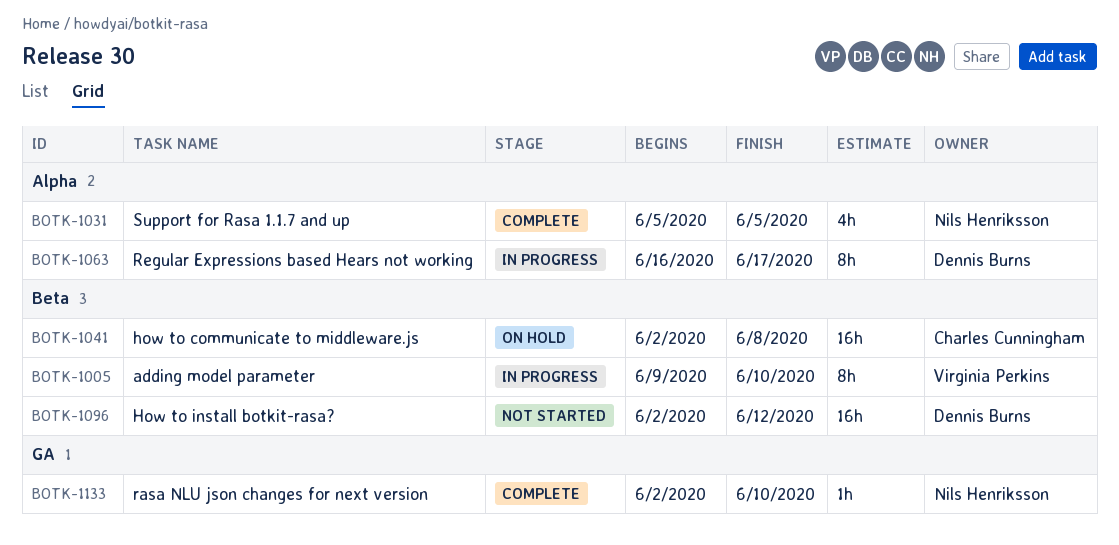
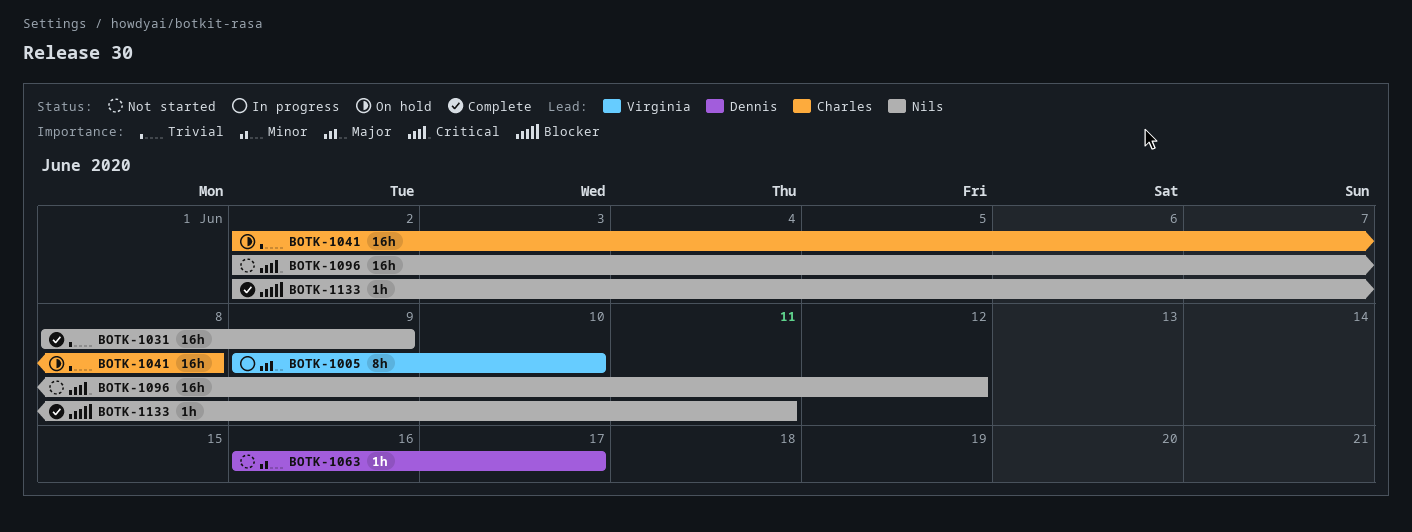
BOTK-1031, estimate: 4h -> 16h
BOTK-1031, start: Jun 5 -> Jun 8
BOTK-1031, due: Jun 5 -> Jun 9
BOTK-1063, status: In progress -> Not started
BOTK-1063, estimate: 8h -> 1h
BOTK-1096, owner: Dennis Burns -> Nils Henriksson
BOTK-1133, due: Jun 10 -> Jun 11

